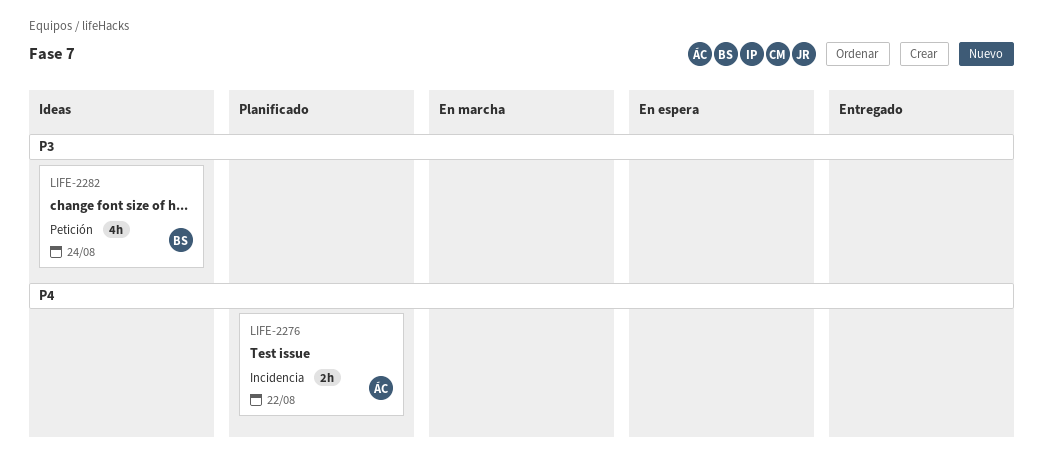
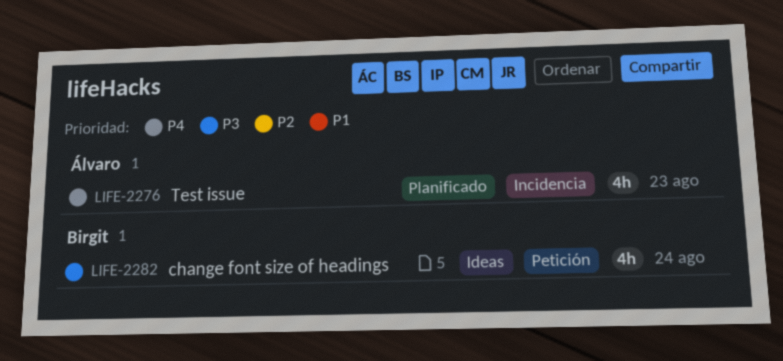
LIFE-2276, estimate: 2h -> 4h
LIFE-2276, due: Aug 22 -> Aug 23

